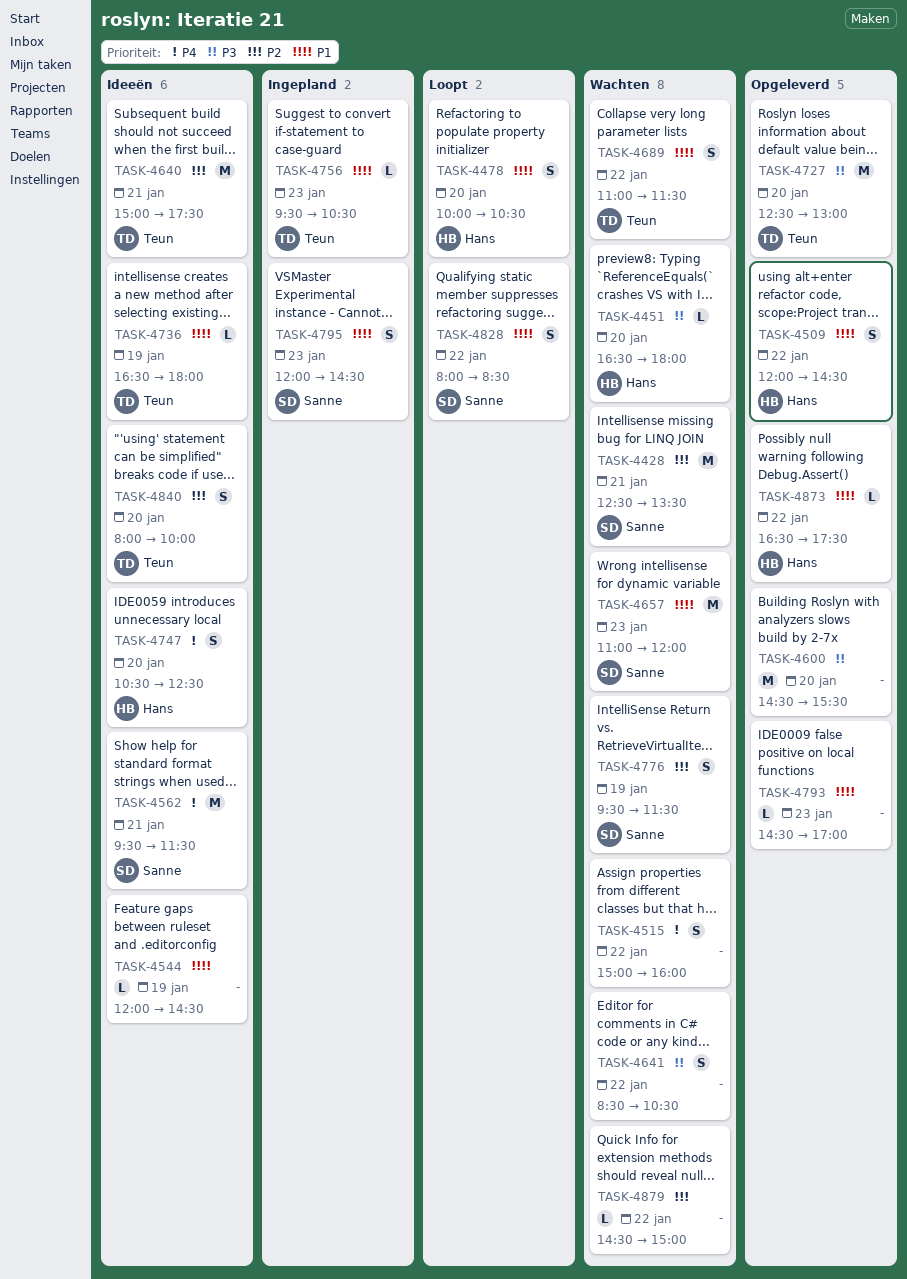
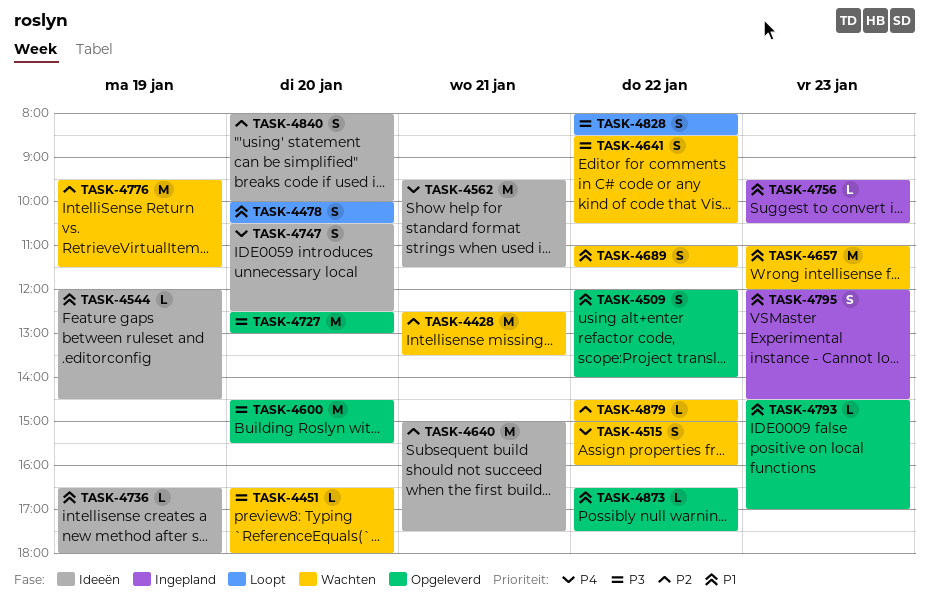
TASK-4509, ends: 14:30 -> 14:00
TASK-4776, estimate: S -> M
TASK-4828, priority: P1 -> P3

